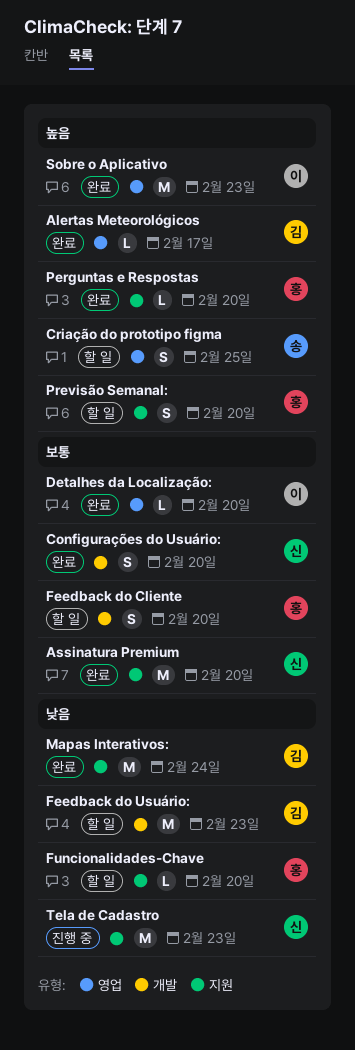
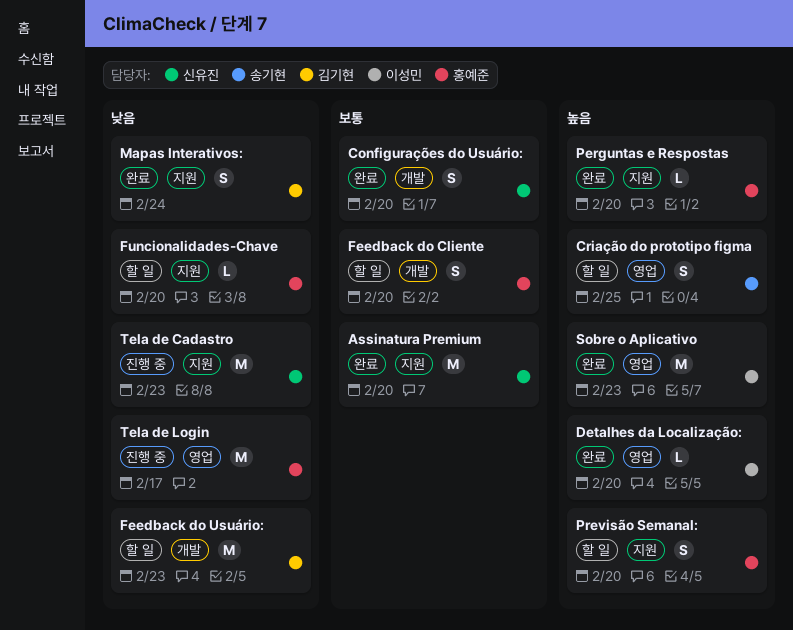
Alertas Meteorológicos: present -> none
Detalhes da Localização:, priority: 보통 -> 높음
Mapas Interativos:, estimate: M -> S
Tela de Login: none -> present

